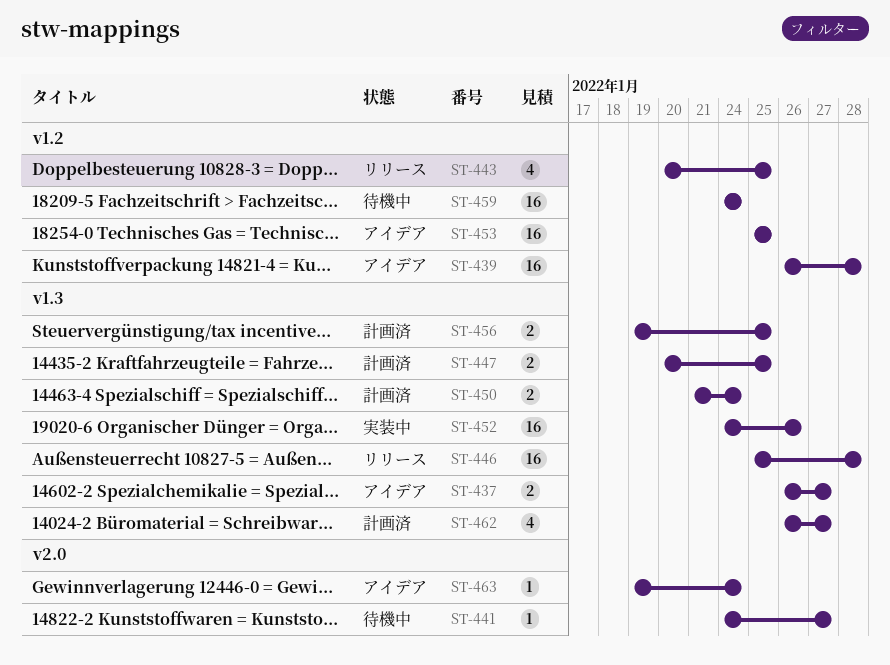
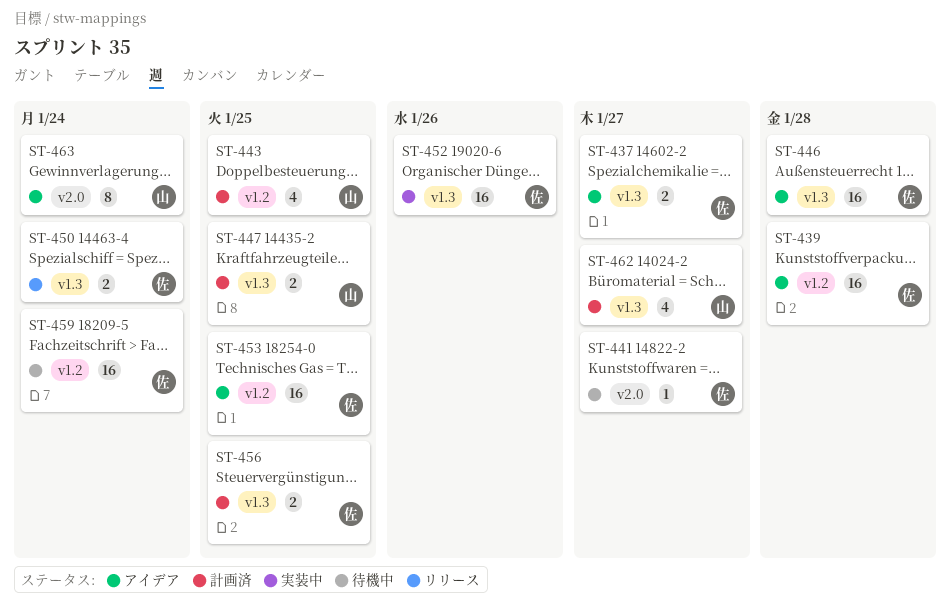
ST-443, status: リリース -> 計画済
ST-446, status: リリース -> アイデア
ST-450, status: 計画済 -> リリース
ST-463, estimate: 1 -> 8

